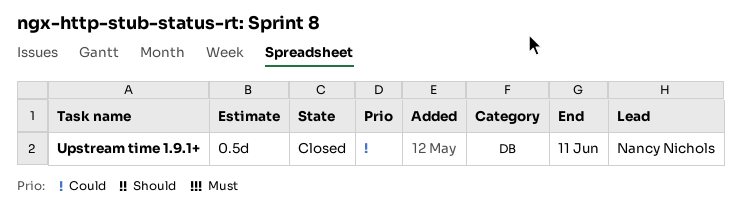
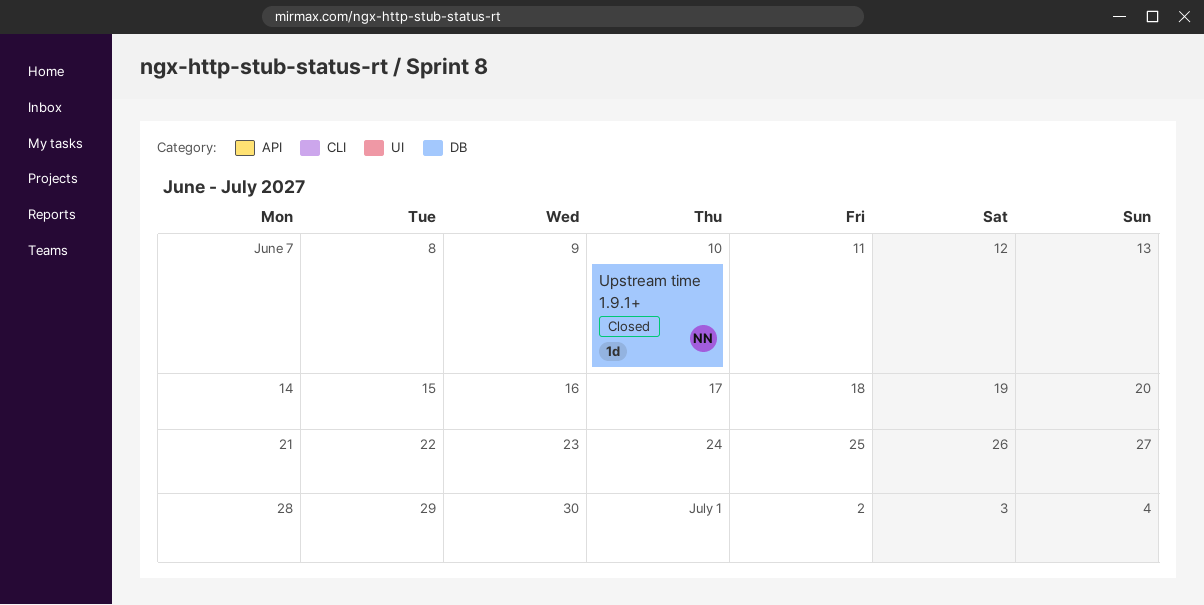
Upstream time 1.9.1+, estimate: 0.5d -> 1d
Upstream time 1.9.1+, due: Jun 11 -> Jun 10

